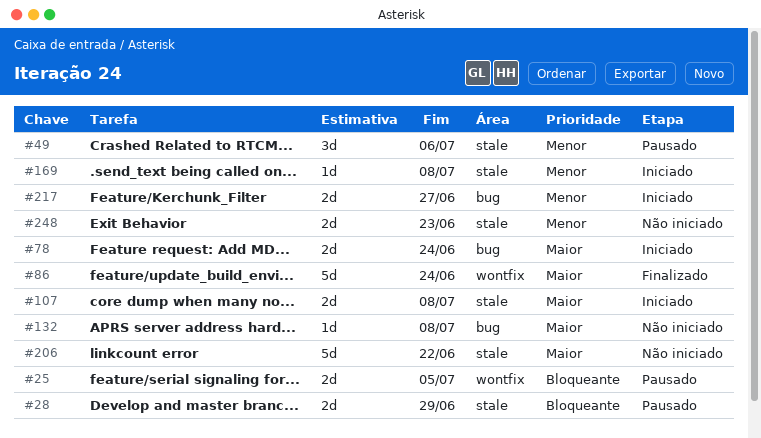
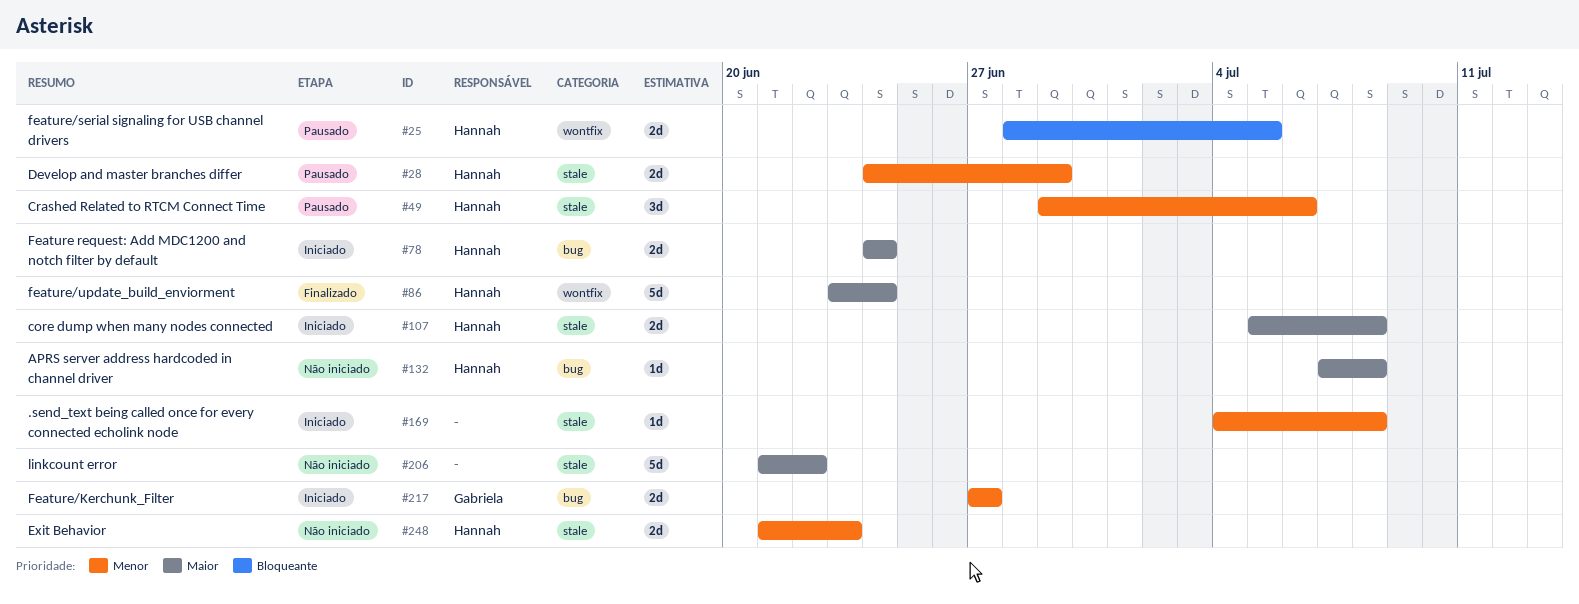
#28, priority: Bloqueante -> Menor

